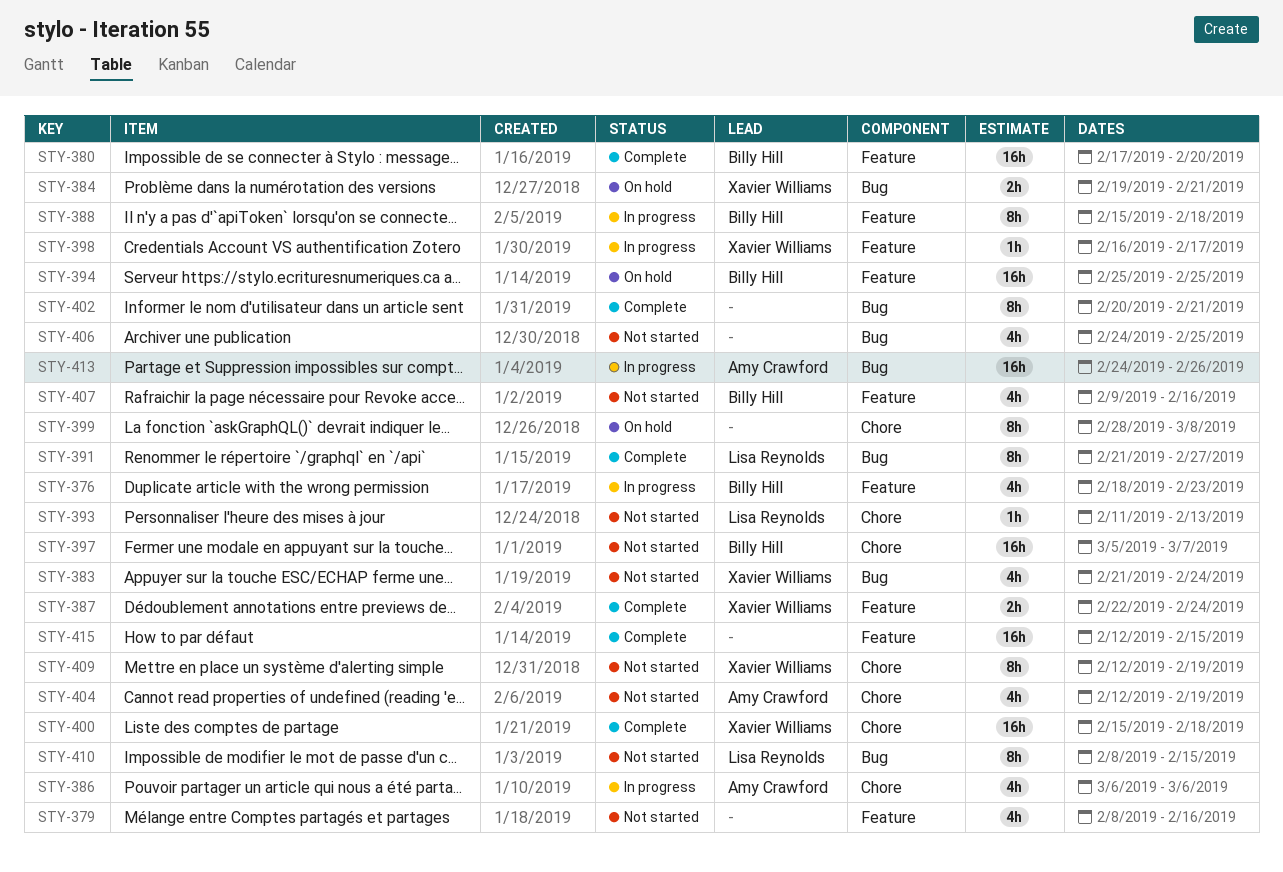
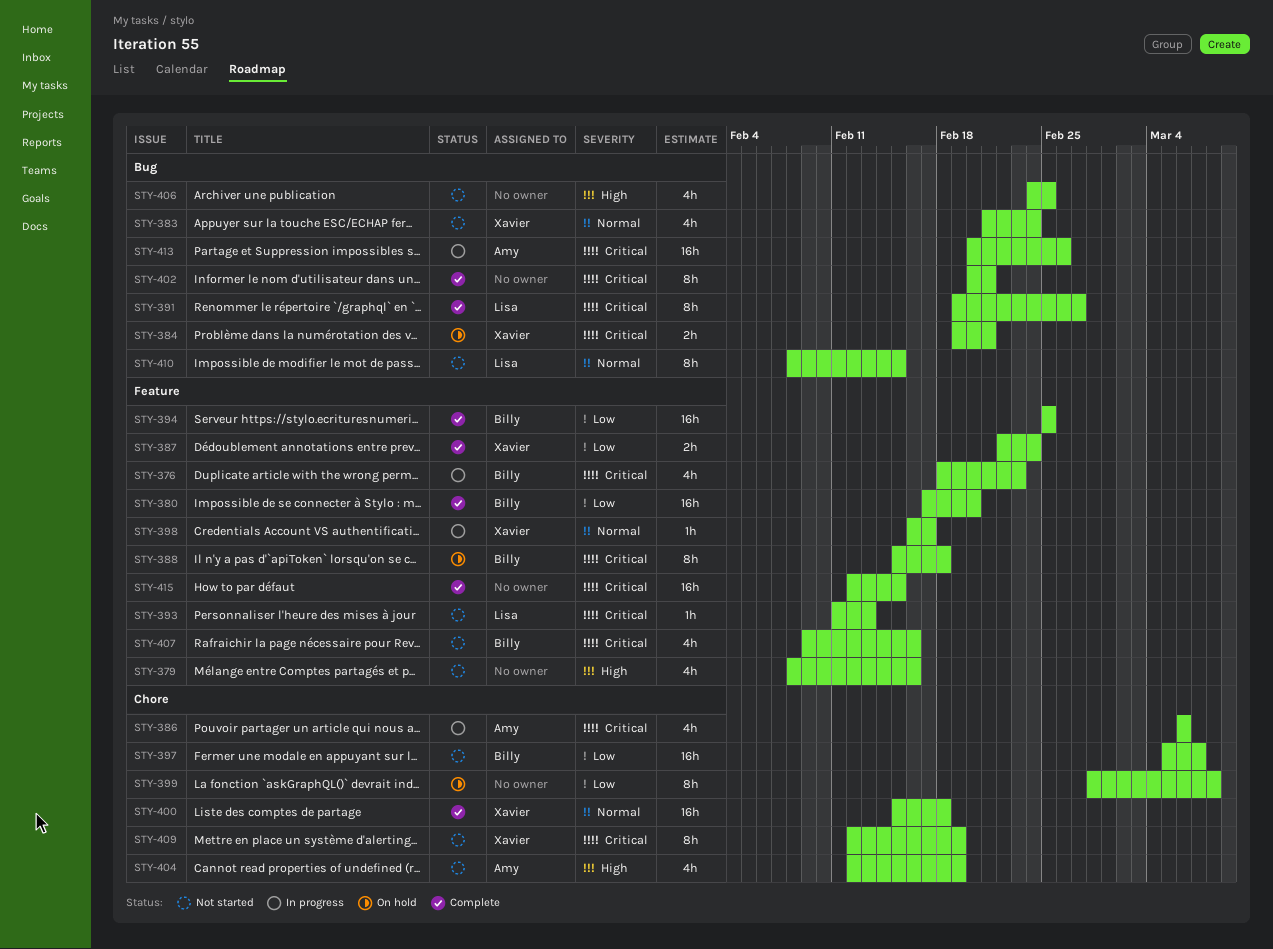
STY-388, status: In progress -> On hold
STY-391, start: Feb 21 -> Feb 19
STY-393, label: Chore -> Feature
STY-394, status: On hold -> Complete
STY-413, start: Feb 24 -> Feb 20

